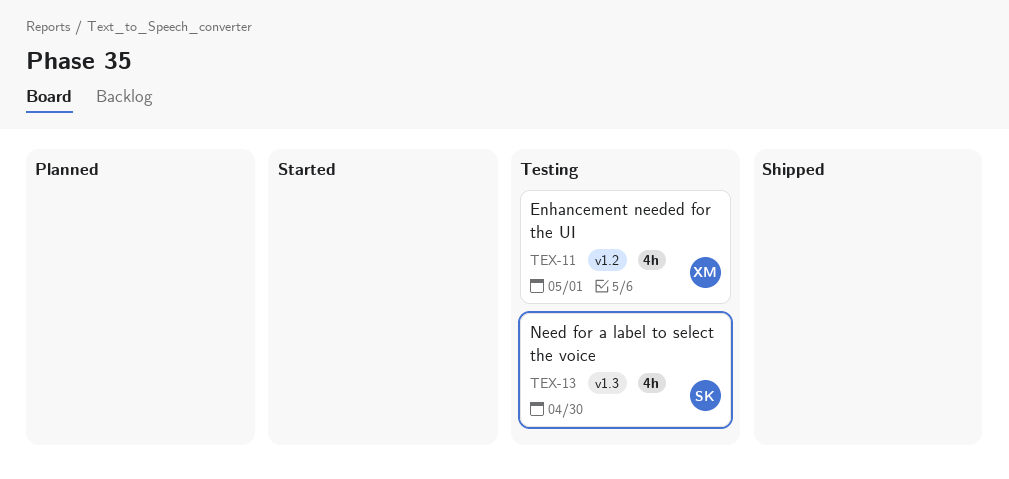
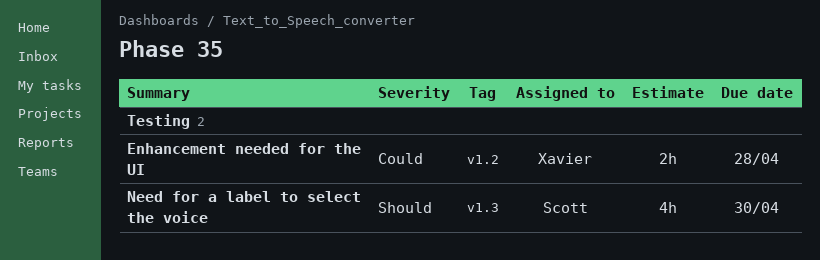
Enhancement needed for the UI, estimate: 4h -> 2h
Enhancement needed for the UI, due: May 1 -> Apr 28

